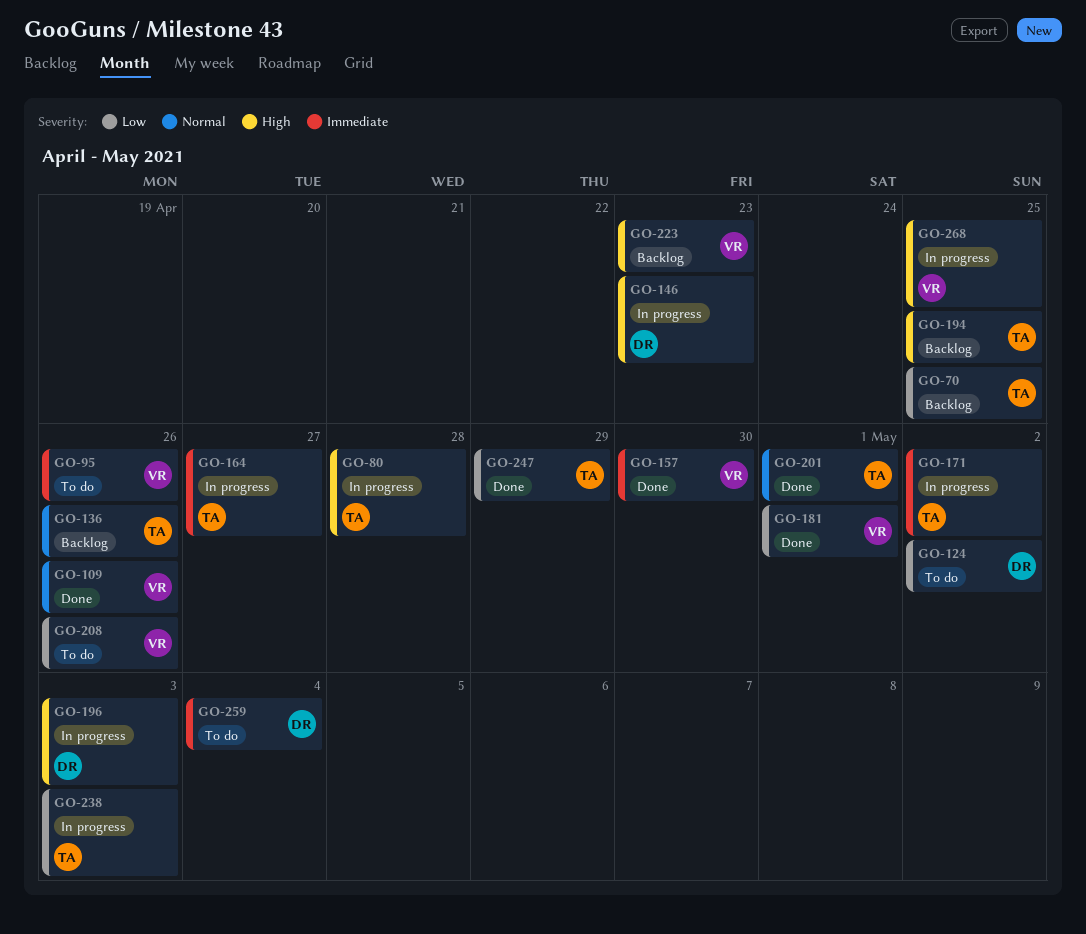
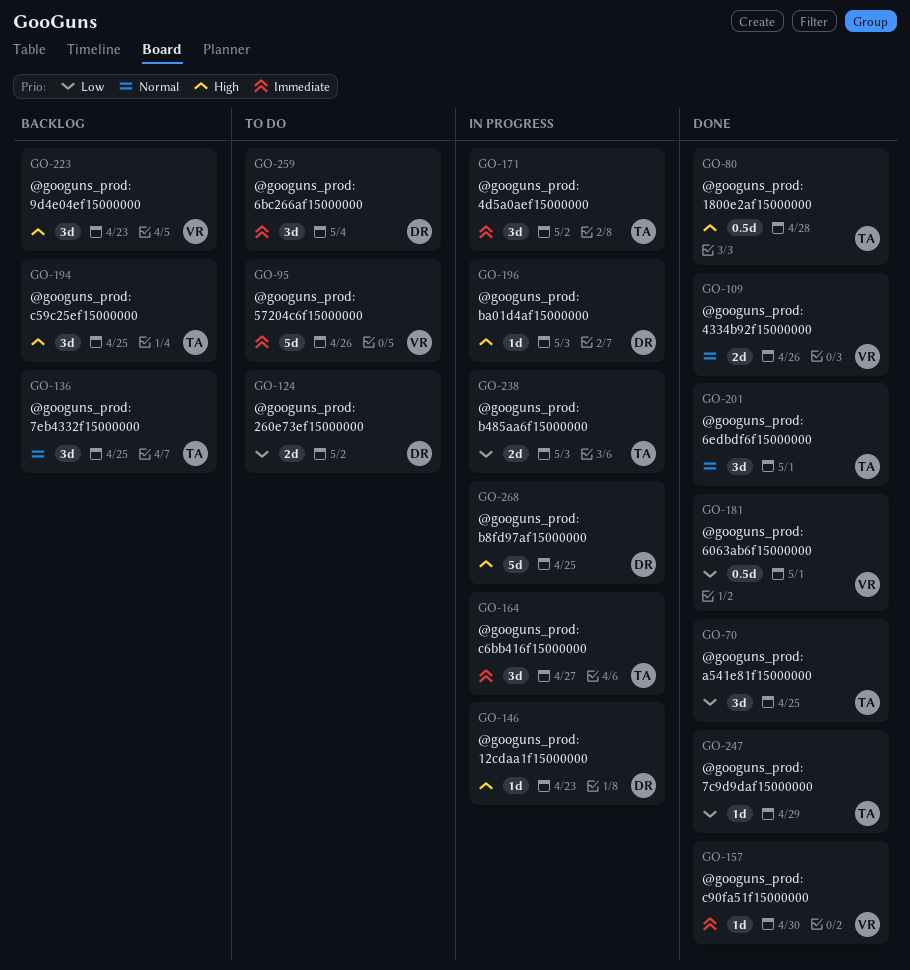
GO-70, status: Backlog -> Done
GO-80, status: In progress -> Done
GO-136, due: Apr 26 -> Apr 25
GO-208: present -> none
GO-268, owner: VR -> DR

